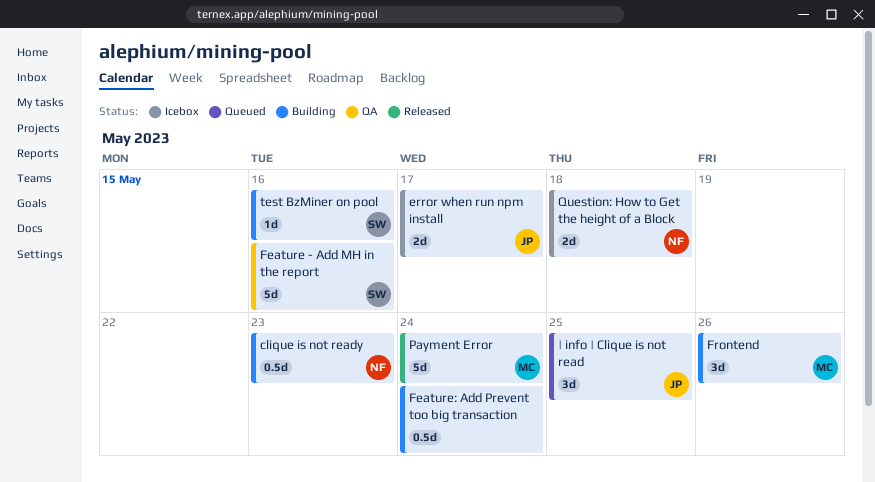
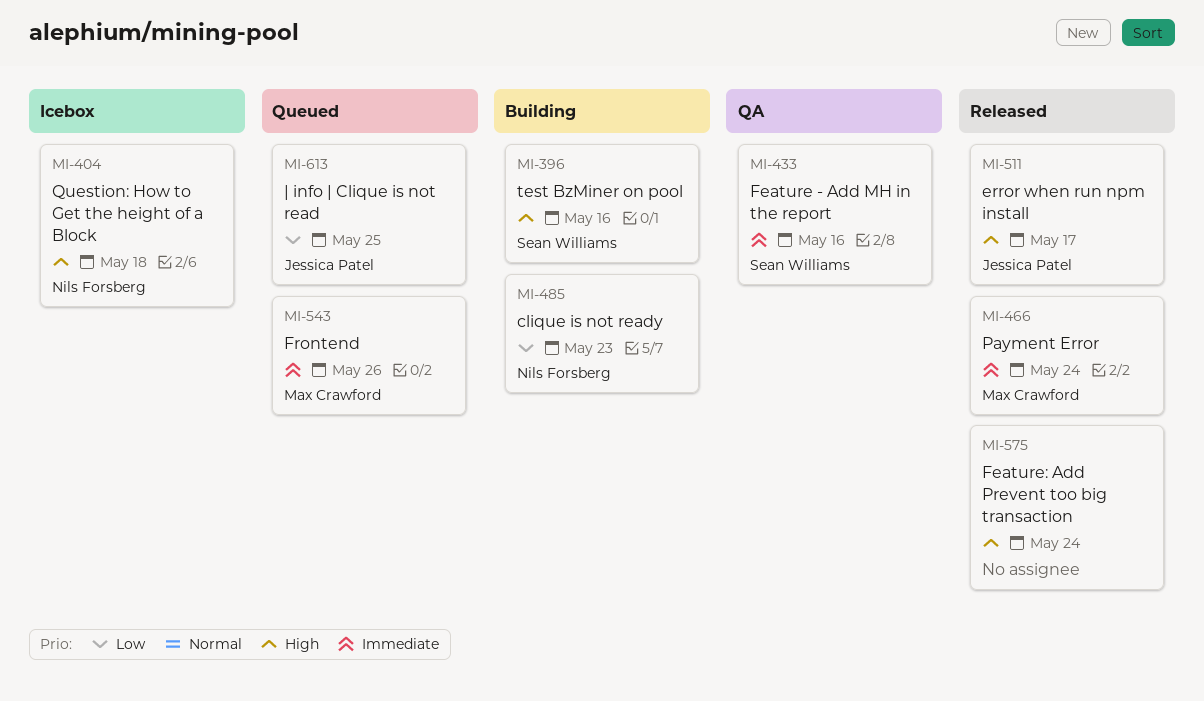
error when run npm install, status: Icebox -> Released
Feature: Add Prevent too big transaction, status: Building -> Released
Frontend, status: Building -> Queued

